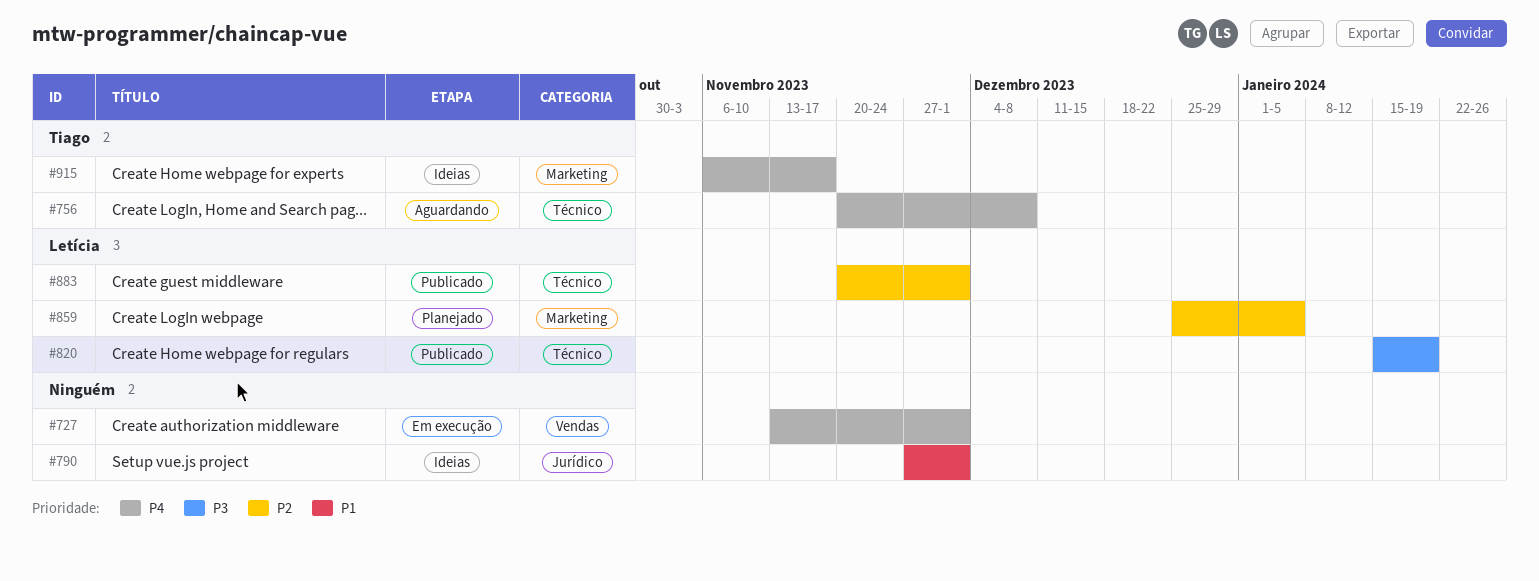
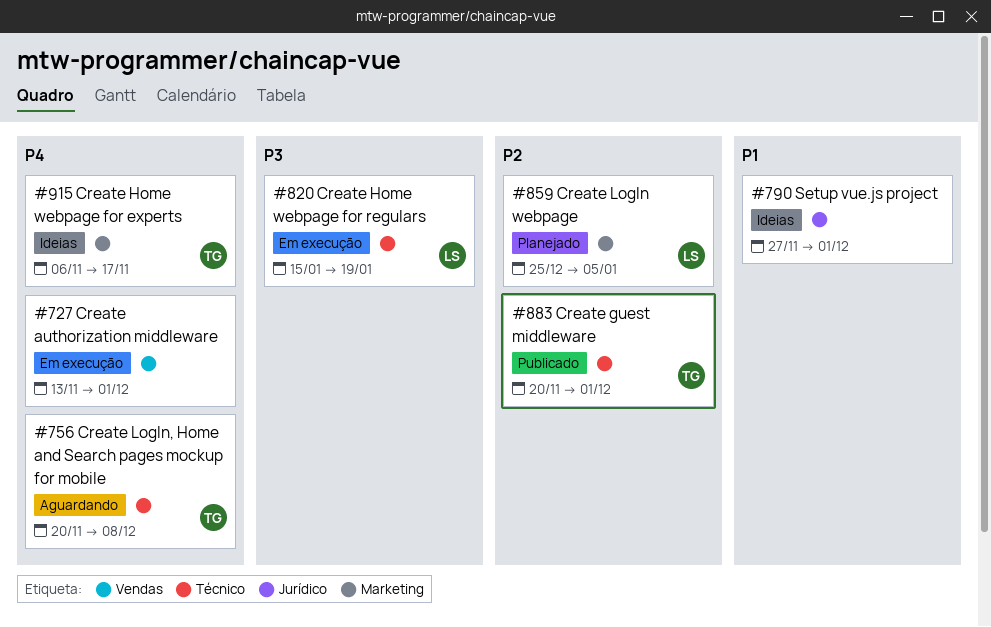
#820, status: Publicado -> Em execução
#883, owner: Letícia -> Tiago

